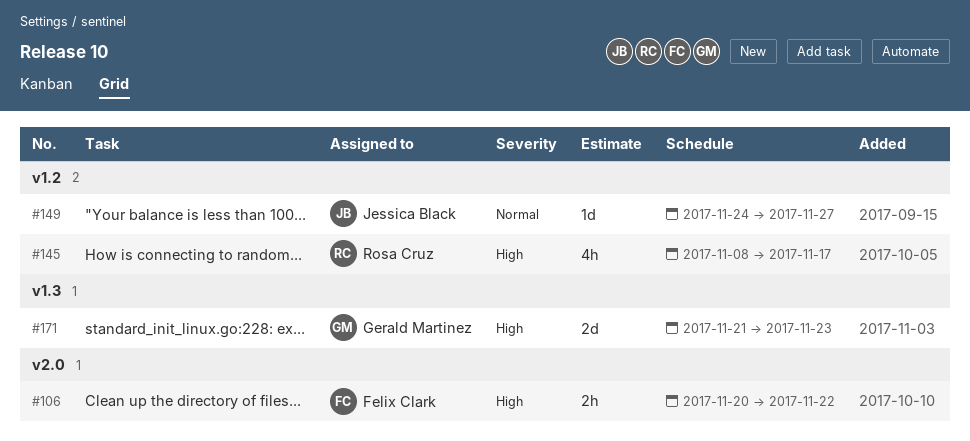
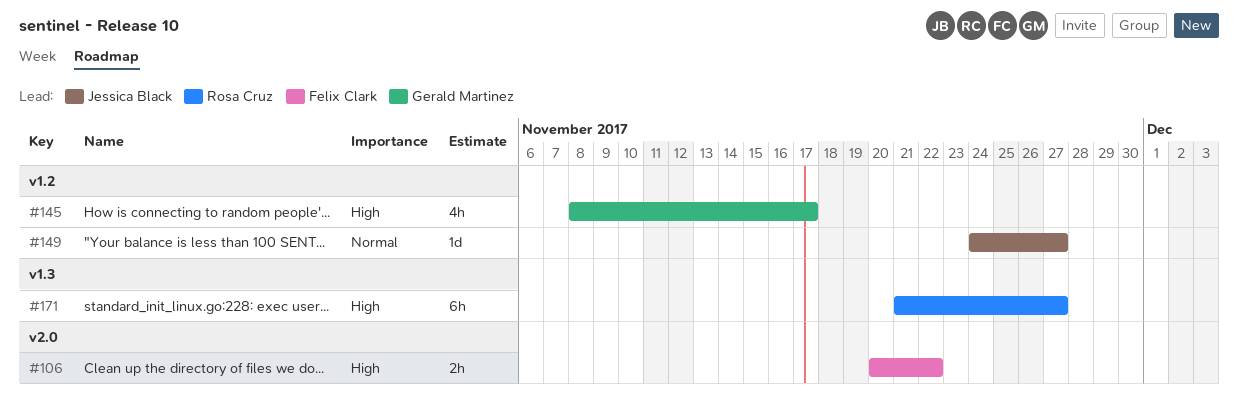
#145, owner: Rosa Cruz -> Gerald Martinez
#171, owner: Gerald Martinez -> Rosa Cruz
#171, estimate: 2d -> 6h
#171, due: Nov 23 -> Nov 27

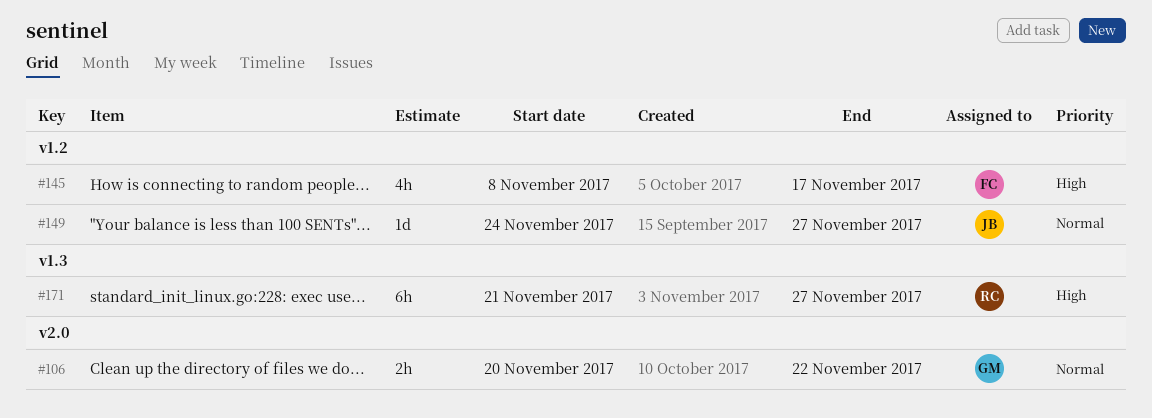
#106, owner: Felix Clark -> Gerald Martinez
#106, priority: High -> Normal
#145, owner: Gerald Martinez -> Felix Clark

